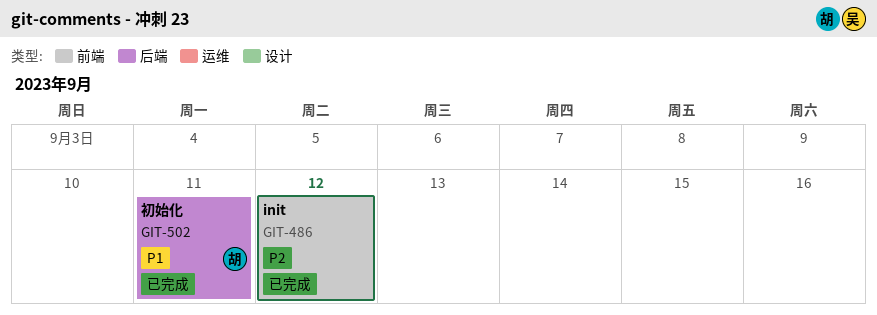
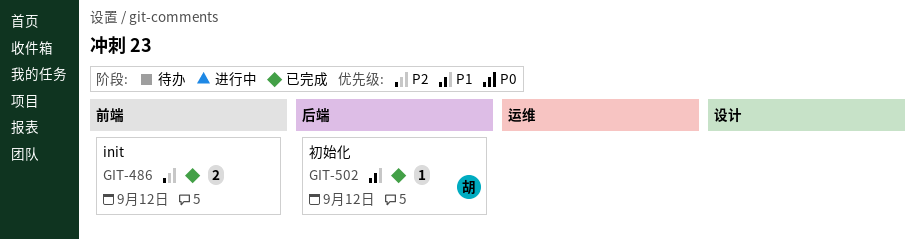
GIT-502, due: Sep 11 -> Sep 12

